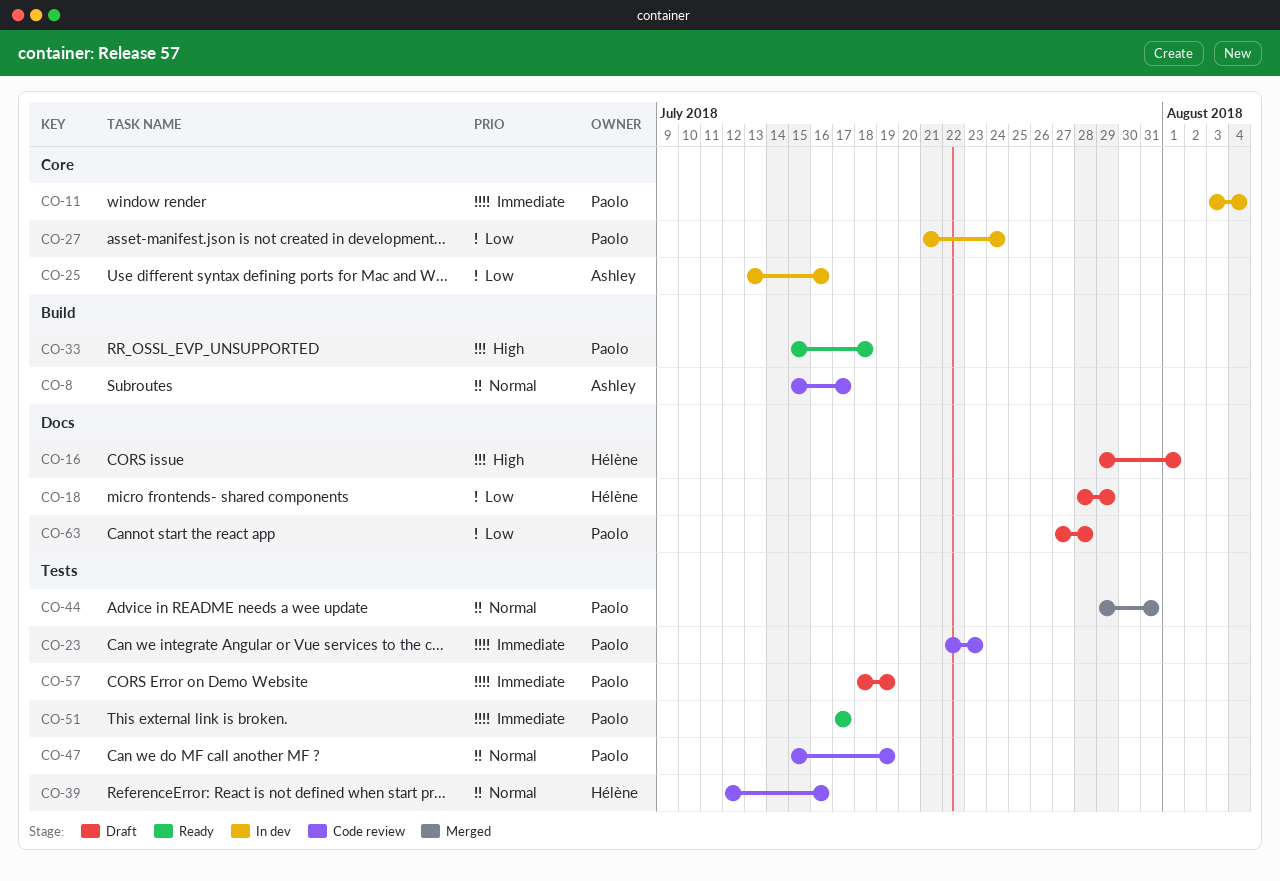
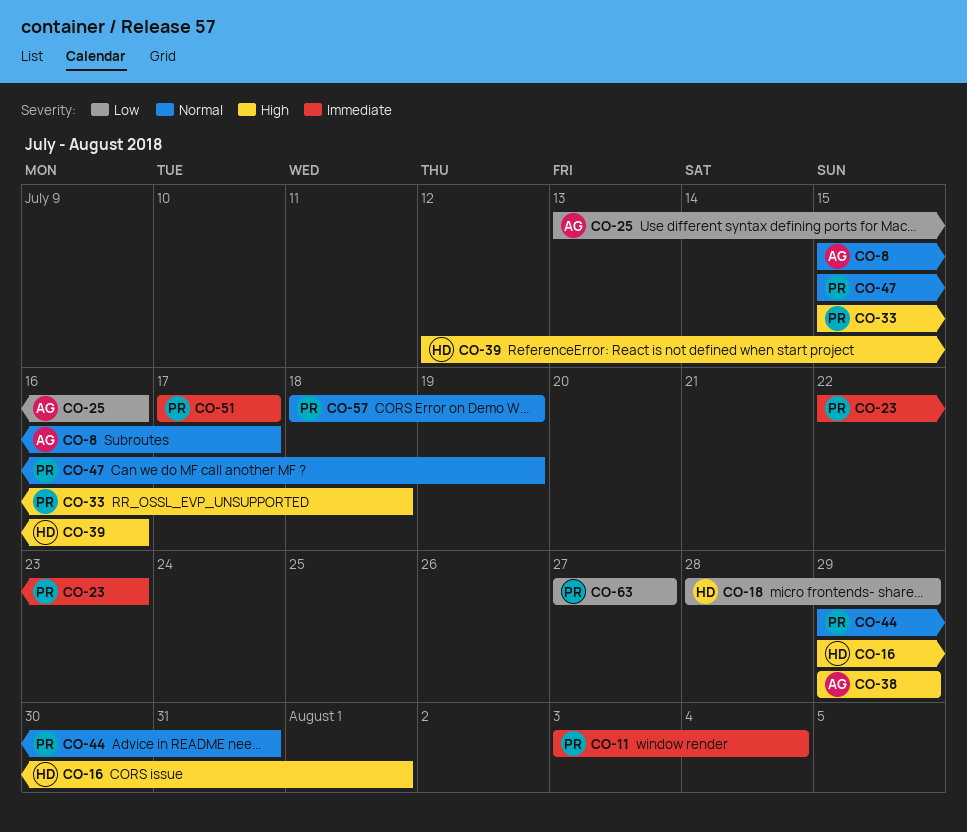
CO-27: present -> none
CO-38: none -> present
CO-39, priority: Normal -> High
CO-57, priority: Immediate -> Normal
CO-63, due: Jul 28 -> Jul 27

